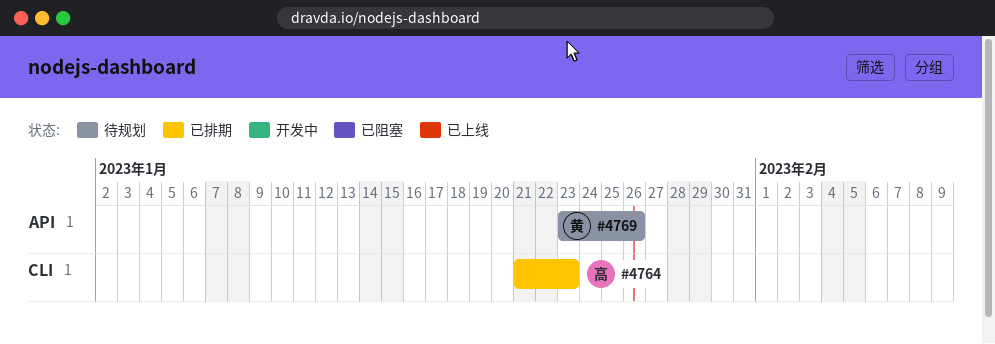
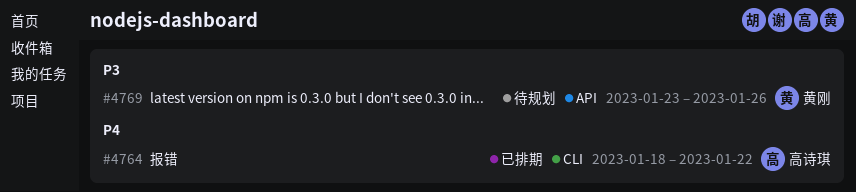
#4764, start: Jan 21 -> Jan 18
#4764, due: Jan 23 -> Jan 22

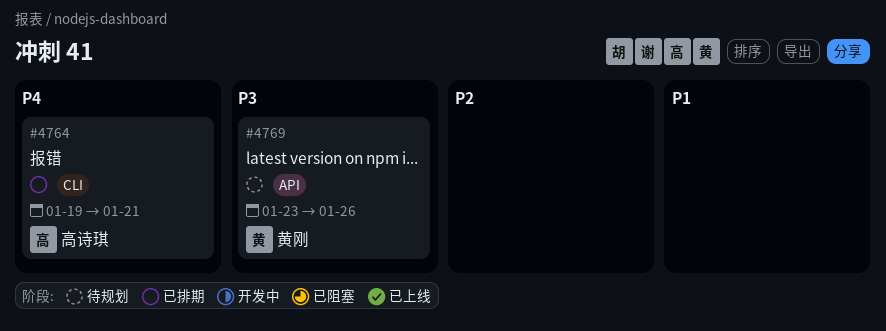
#4764, start: Jan 18 -> Jan 19
#4764, due: Jan 22 -> Jan 21

